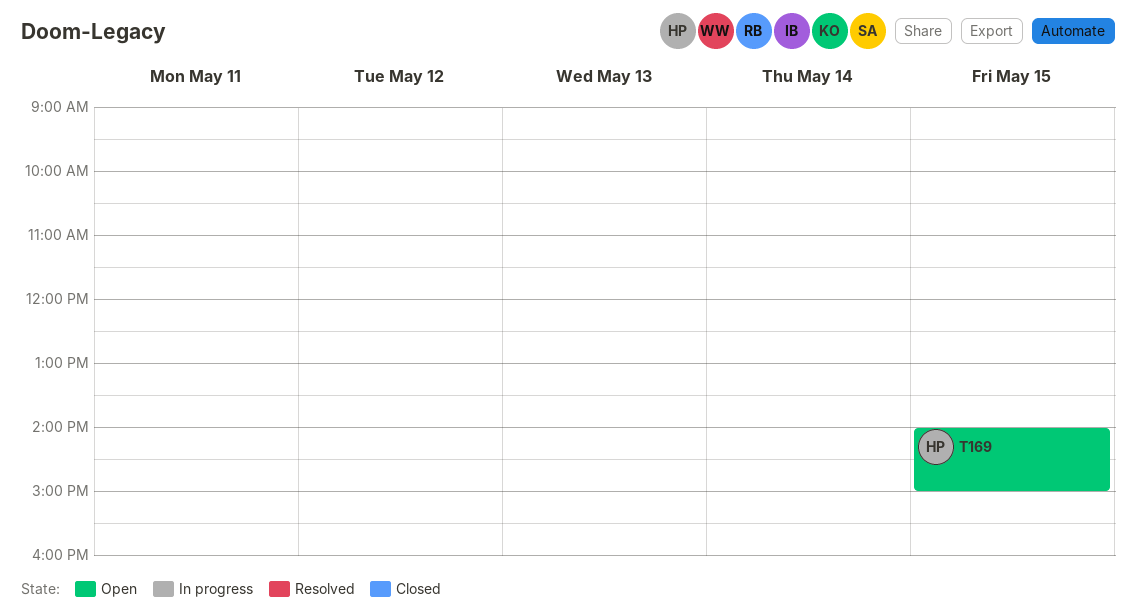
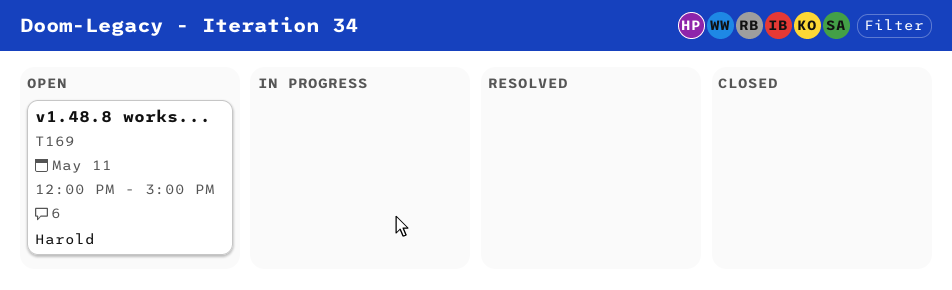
T169, day: May 15 -> May 11
T169, begins: 14:00 -> 12:00

